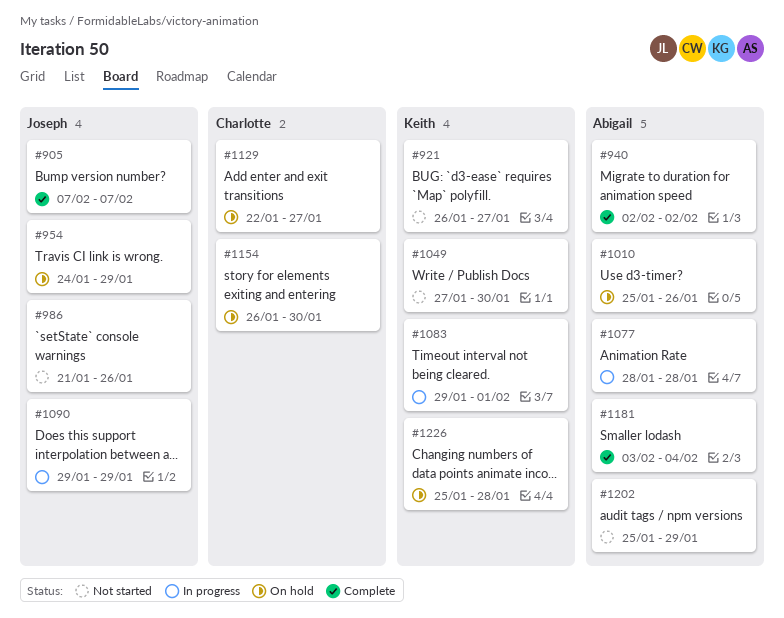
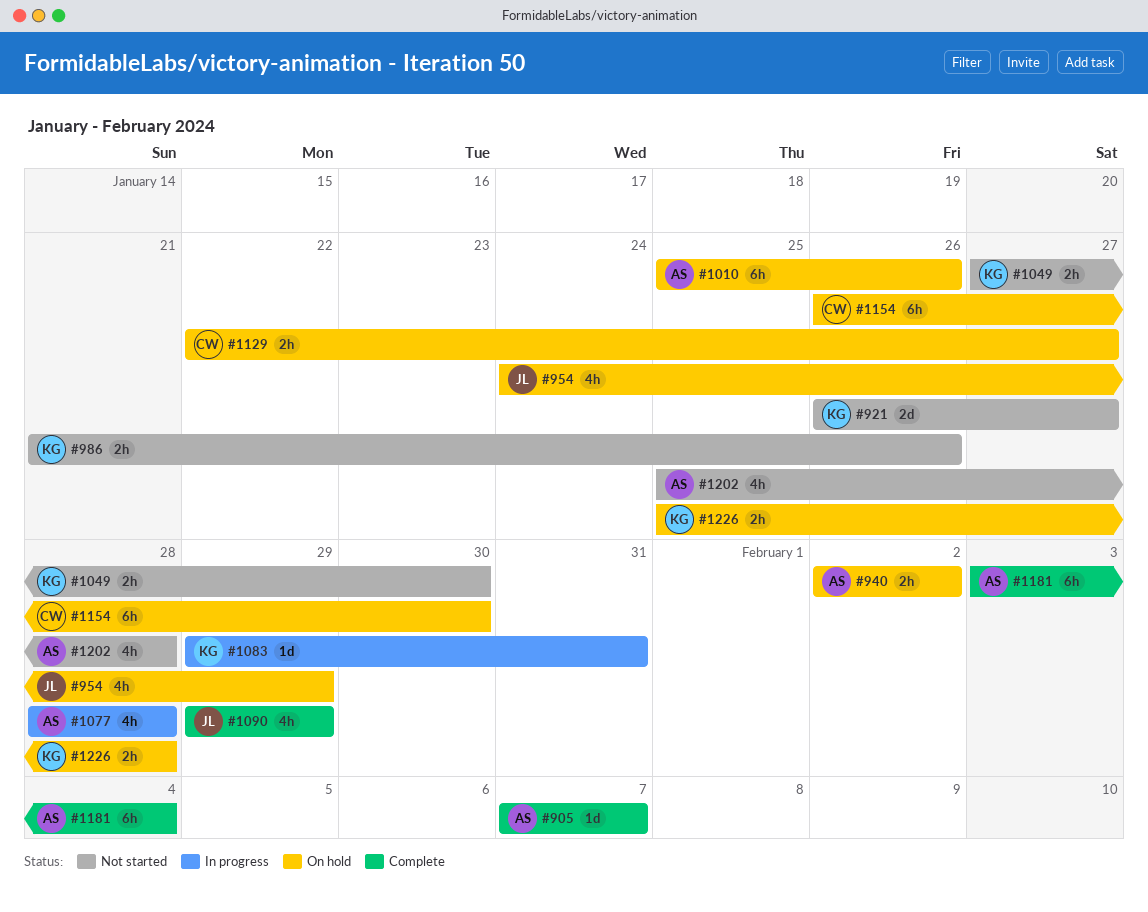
#905, owner: Joseph -> Abigail
#940, status: Complete -> On hold
#986, owner: Joseph -> Keith
#1083, due: Feb 1 -> Jan 31
#1090, status: In progress -> Complete
#1202, due: Jan 29 -> Jan 28

